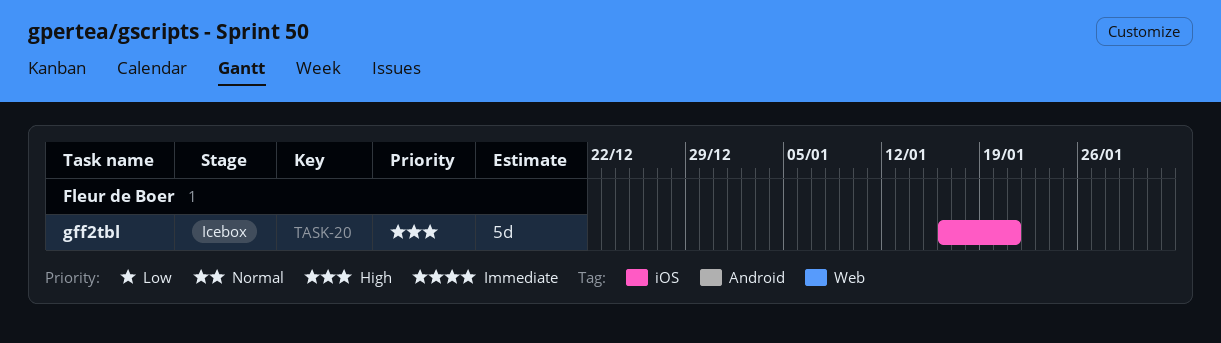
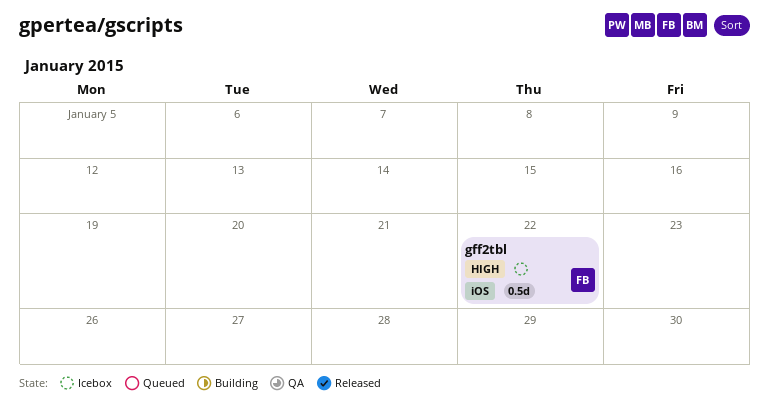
gff2tbl, estimate: 5d -> 0.5d
gff2tbl, due: Jan 21 -> Jan 22

